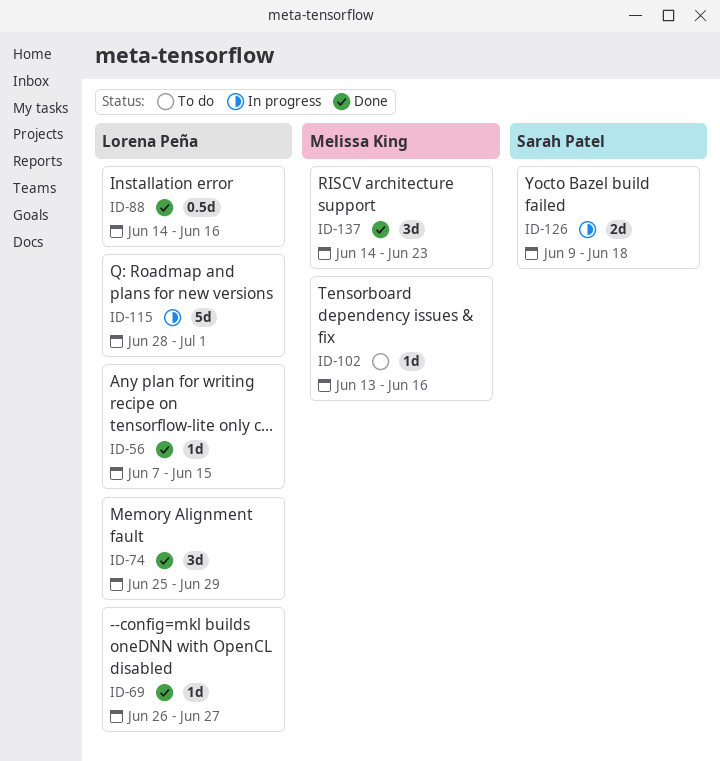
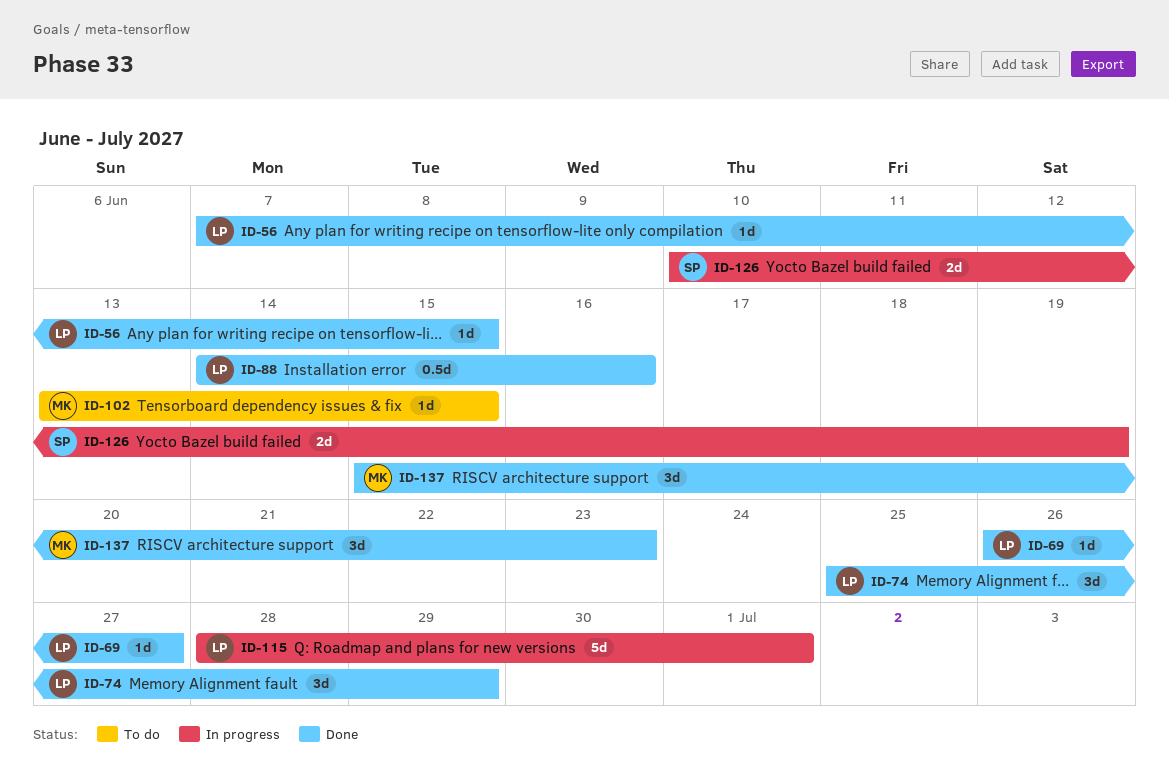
ID-102, due: Jun 16 -> Jun 15
ID-126, start: Jun 9 -> Jun 10
ID-126, due: Jun 18 -> Jun 19
ID-137, start: Jun 14 -> Jun 15

